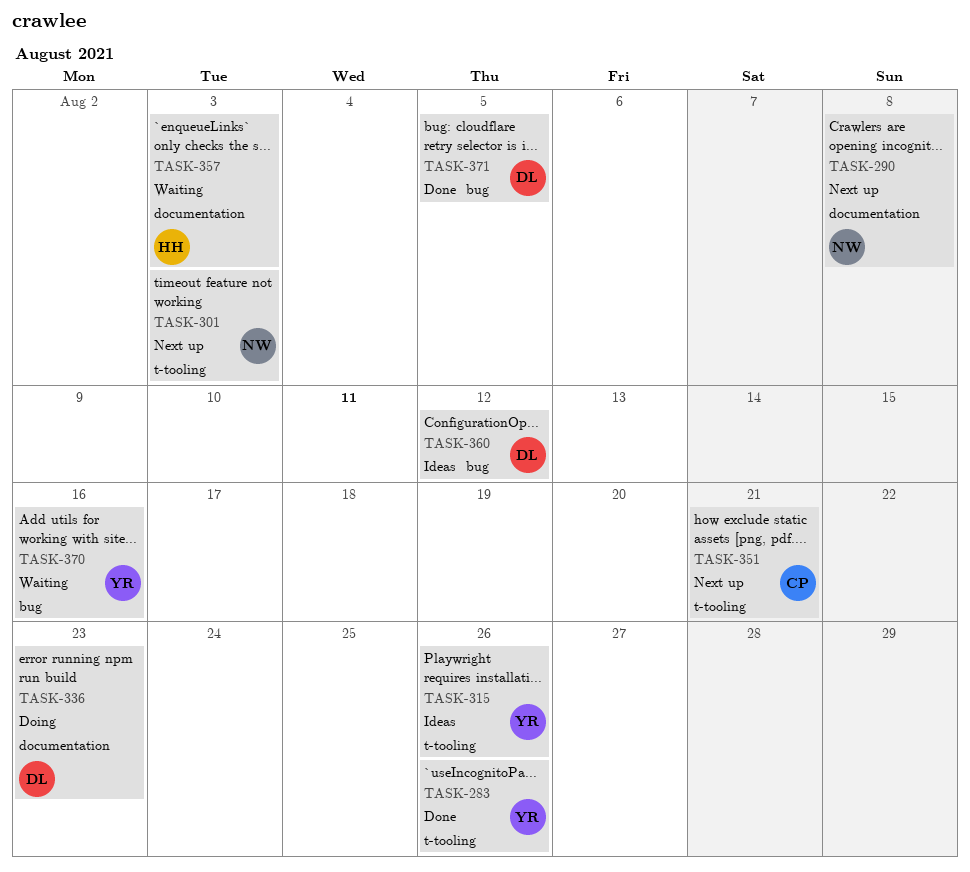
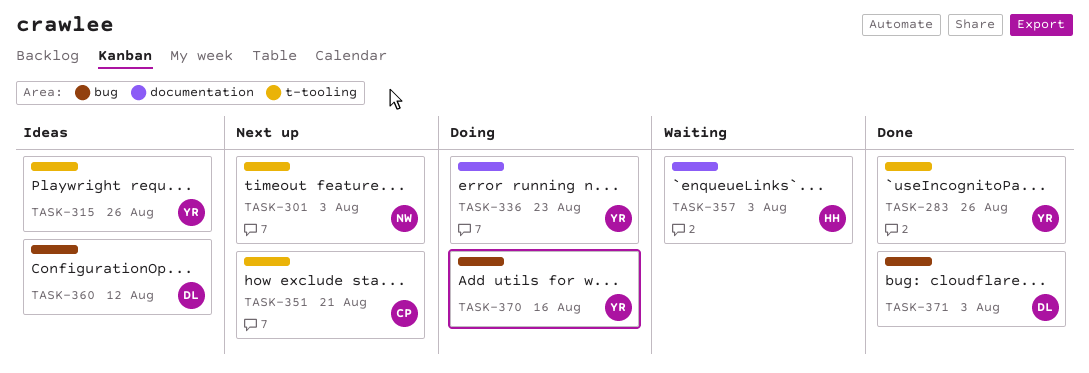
TASK-290: present -> none
TASK-336, owner: DL -> YR
TASK-370, status: Waiting -> Doing
TASK-371, due: Aug 5 -> Aug 3

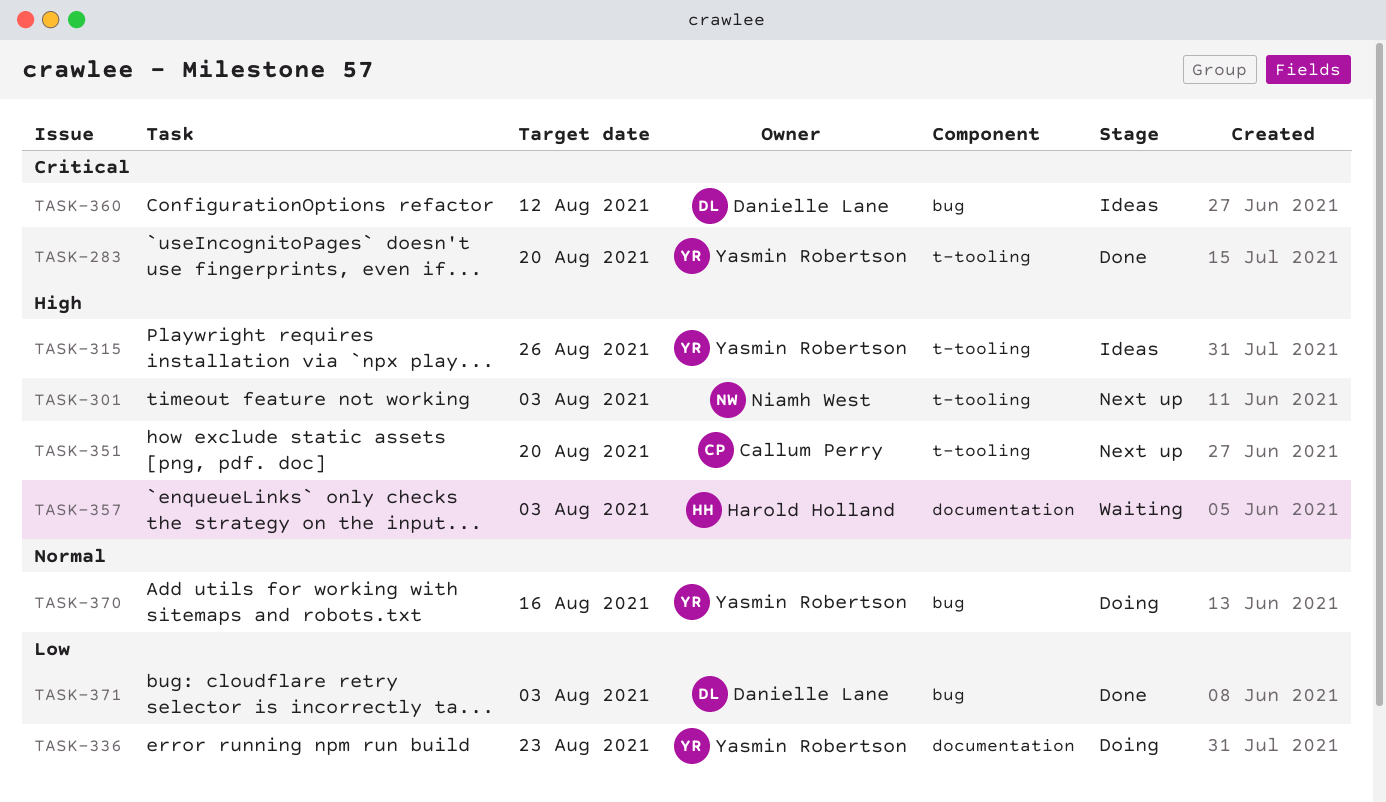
TASK-283, due: Aug 26 -> Aug 20
TASK-351, due: Aug 21 -> Aug 20

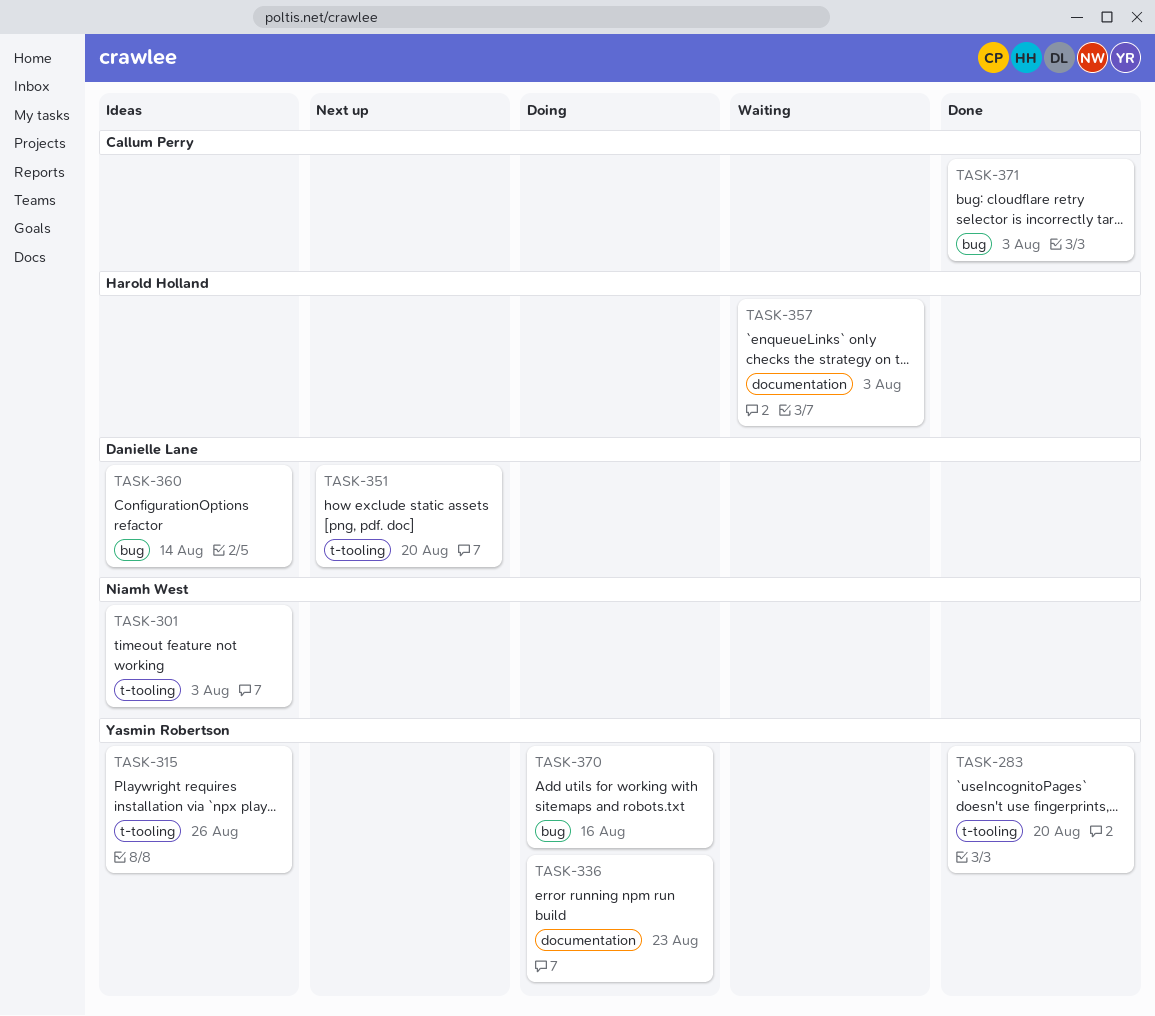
TASK-301, status: Next up -> Ideas
TASK-351, owner: Callum Perry -> Danielle Lane
TASK-360, due: Aug 12 -> Aug 14
TASK-371, owner: Danielle Lane -> Callum Perry

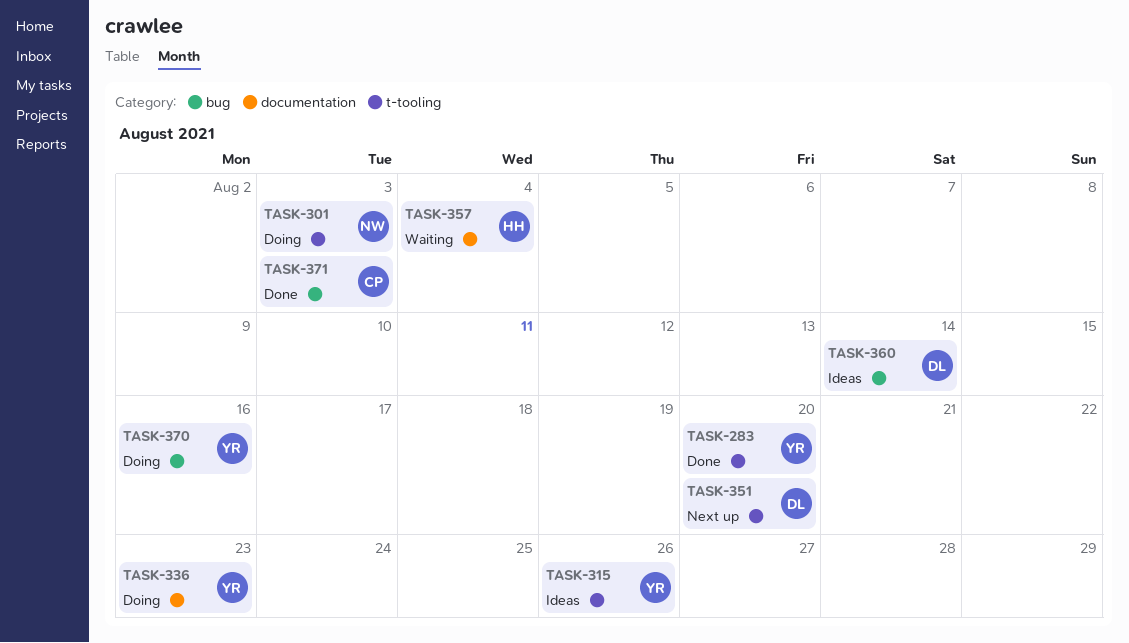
TASK-301, status: Ideas -> Doing
TASK-357, due: Aug 3 -> Aug 4

